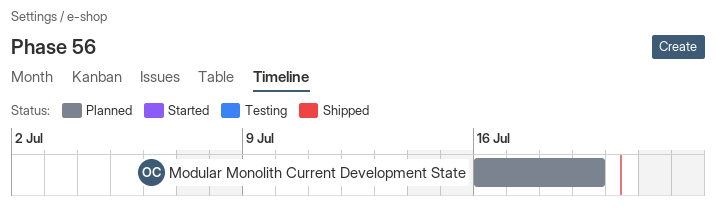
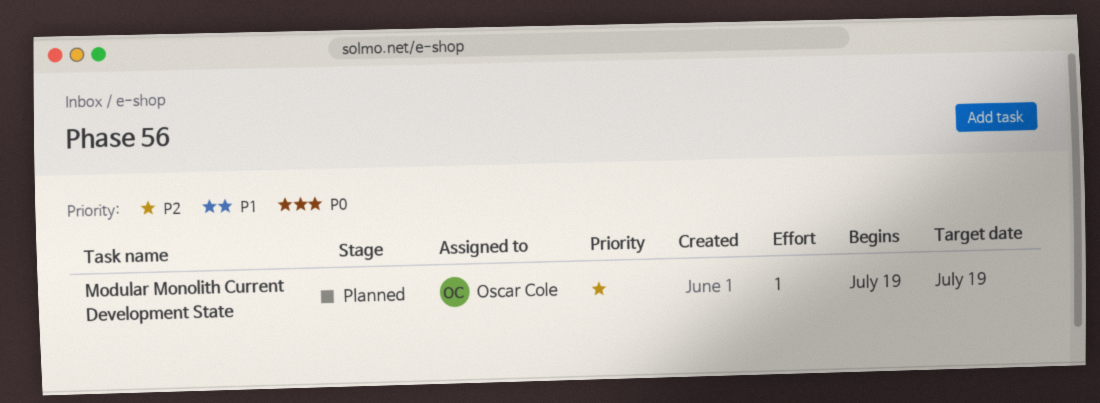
Modular Monolith Current Development State, start: Jul 16 -> Jul 19

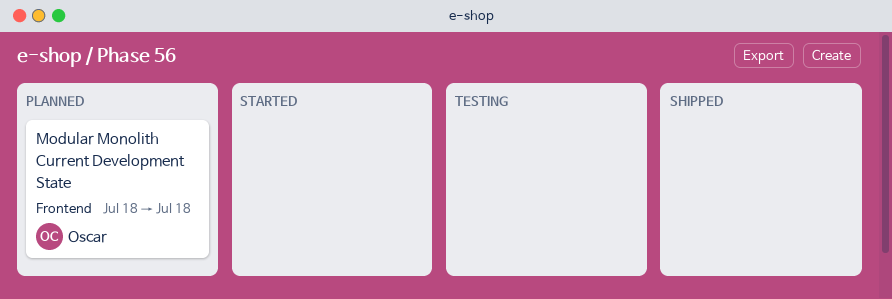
Modular Monolith Current Development State, start: Jul 19 -> Jul 18
Modular Monolith Current Development State, due: Jul 19 -> Jul 18

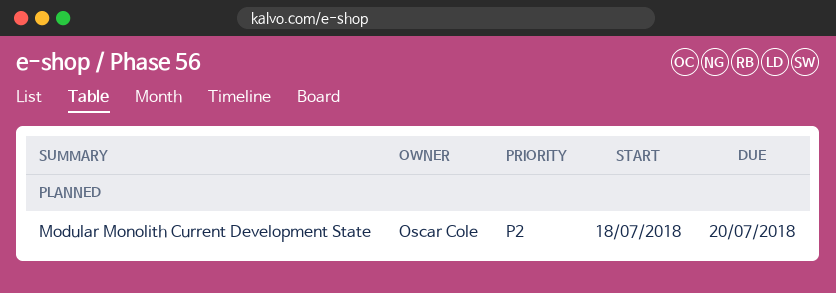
Modular Monolith Current Development State, due: Jul 18 -> Jul 20

